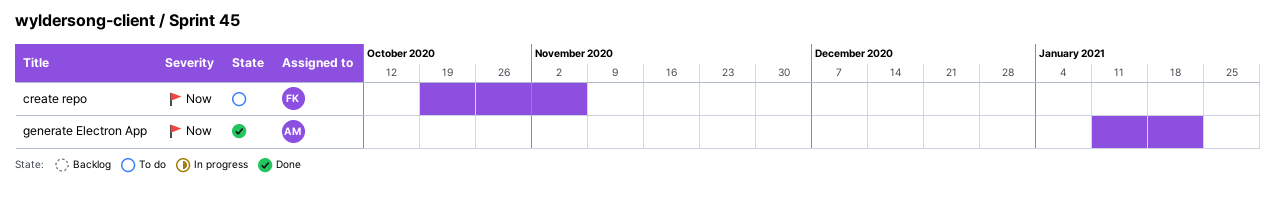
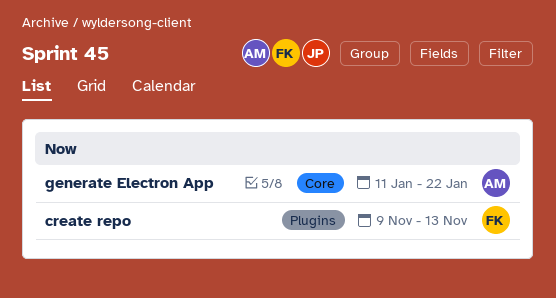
create repo, start: Oct 19 -> Nov 9
create repo, due: Nov 6 -> Nov 13

